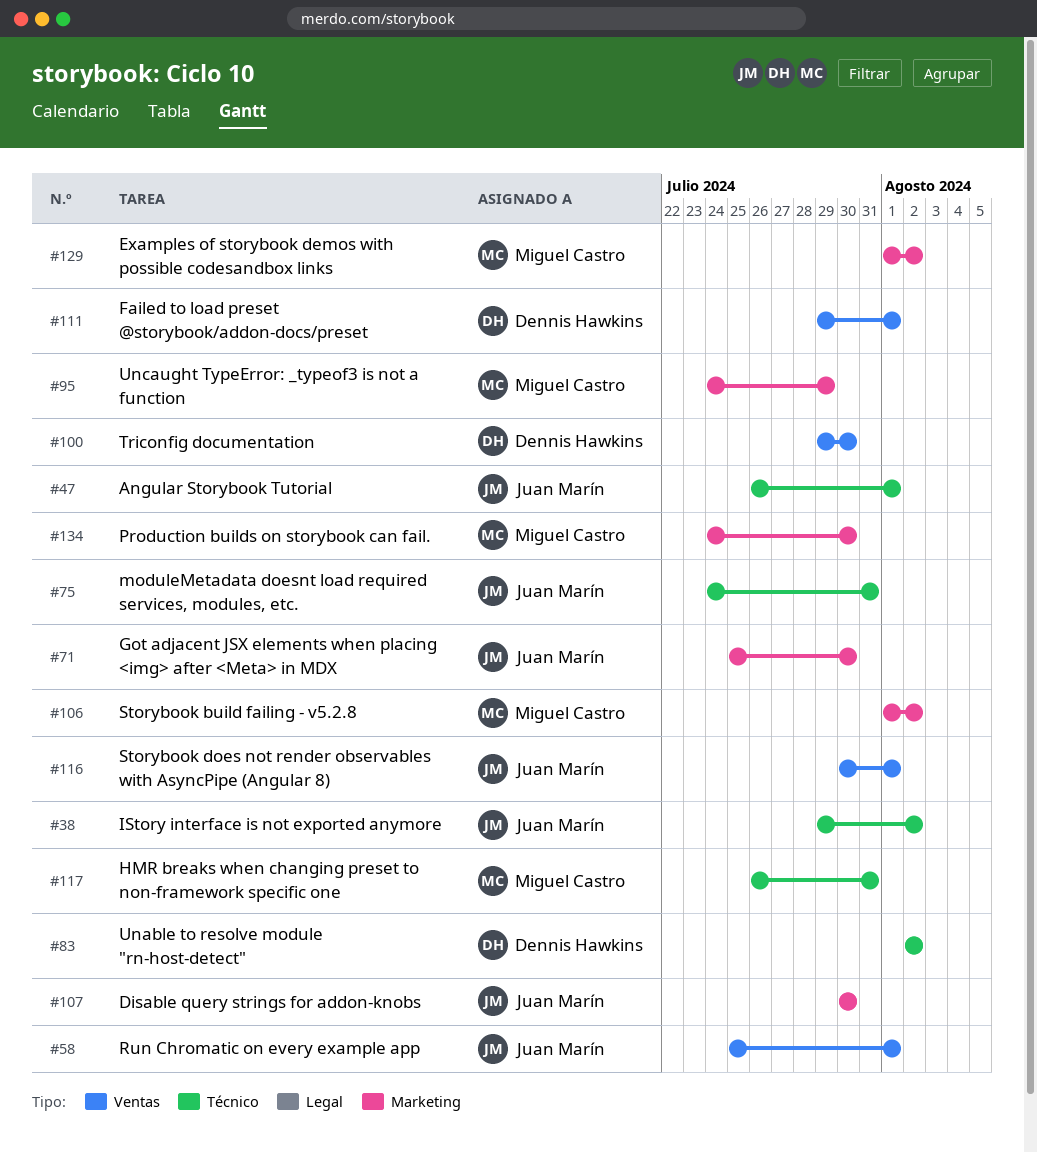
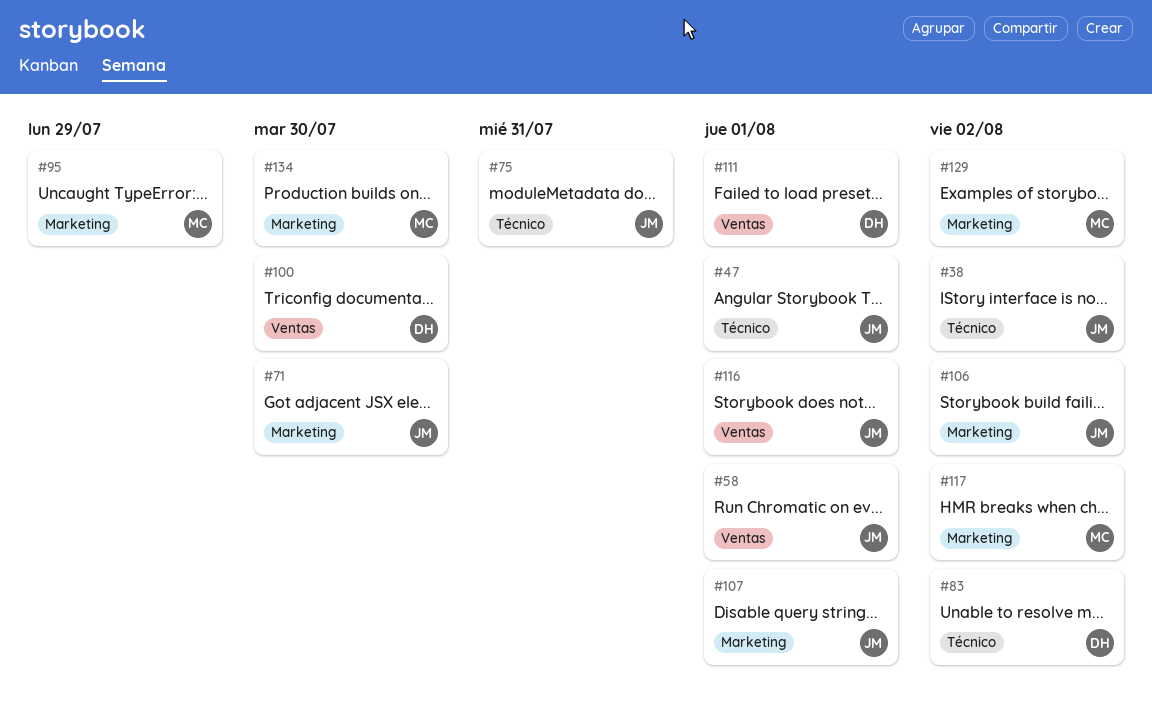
#106, owner: Miguel Castro -> Juan Marín
#107, due: Jul 30 -> Aug 1
#117, label: Técnico -> Marketing
#117, due: Jul 31 -> Aug 2

